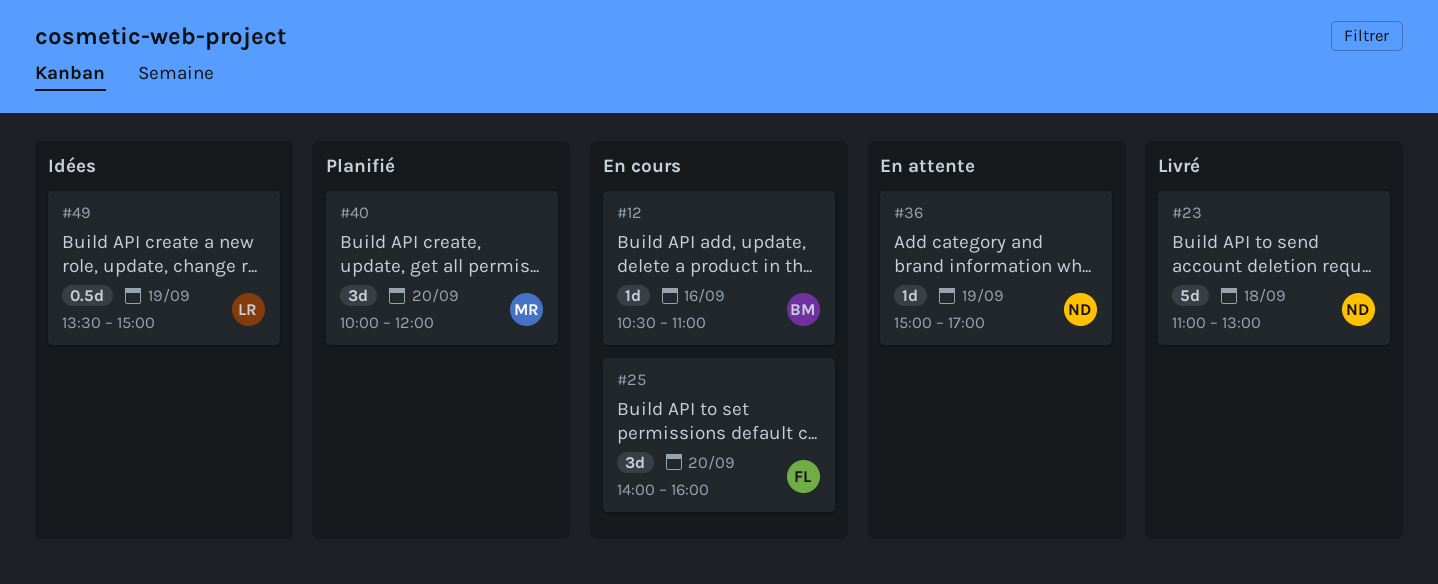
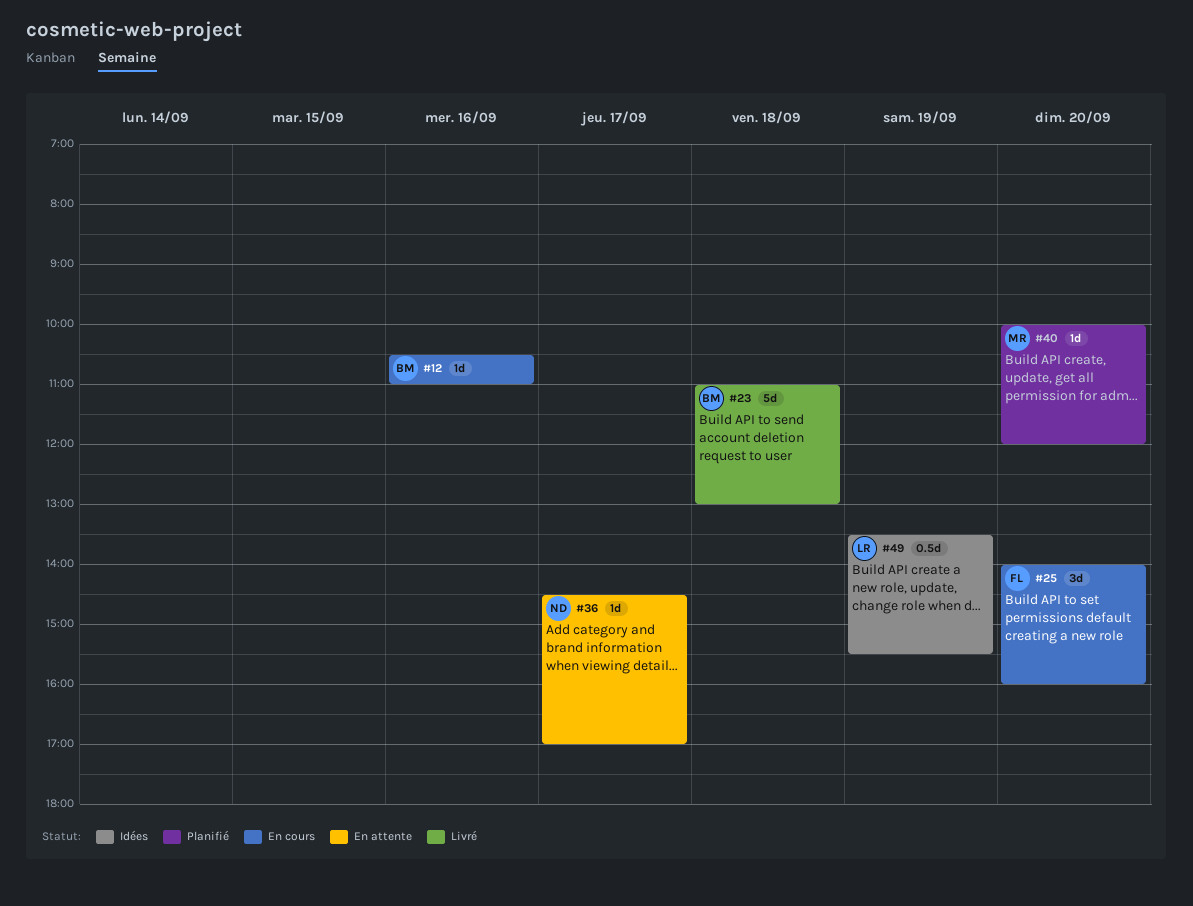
#23, owner: ND -> BM
#36, day: Sep 19 -> Sep 17
#36, begins: 15:00 -> 14:30
#40, estimate: 3d -> 1d
#49, ends: 15:00 -> 15:30

